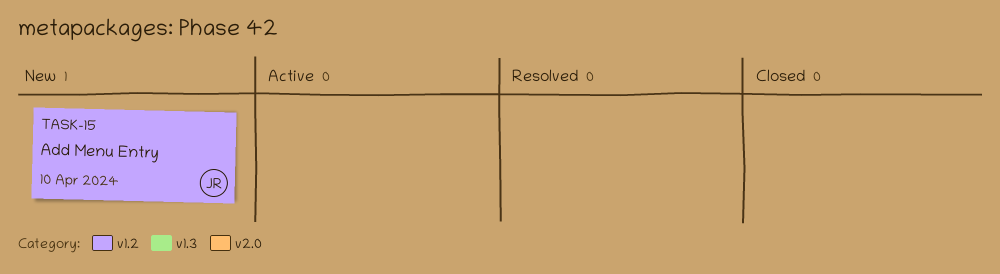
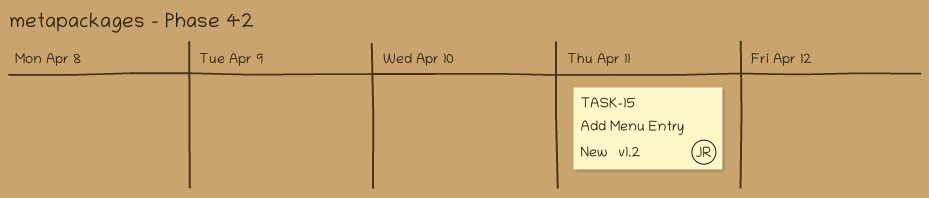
TASK-15, due: Apr 10 -> Apr 11

